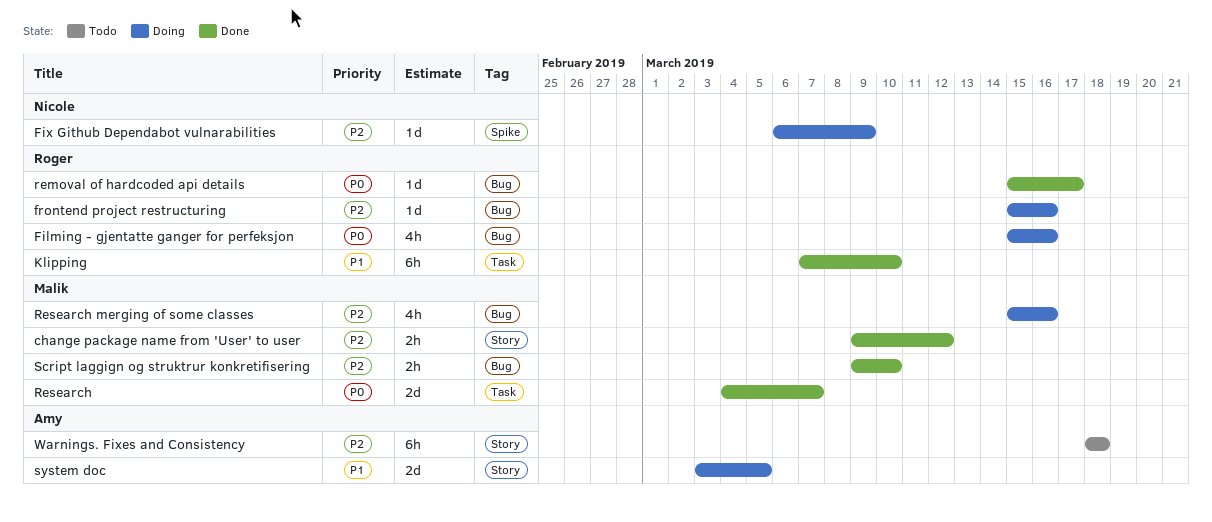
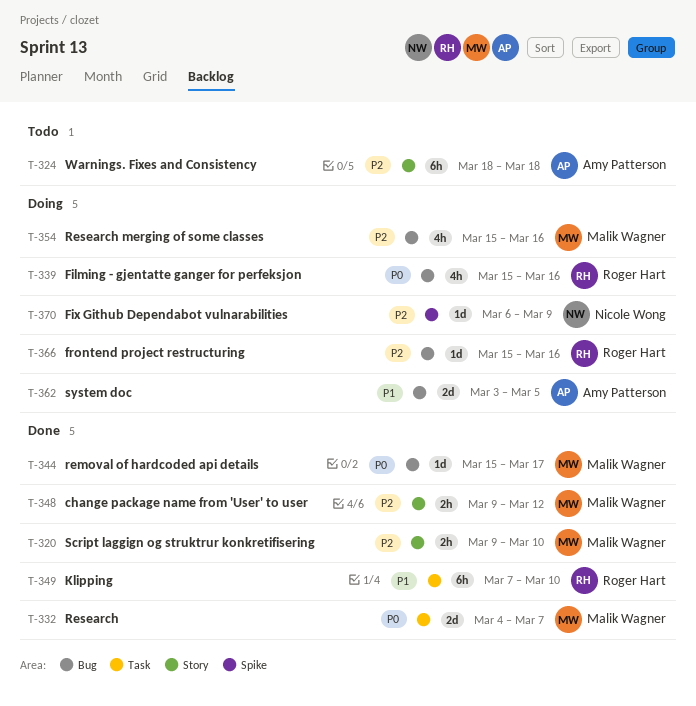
removal of hardcoded api details, owner: Roger Hart -> Malik Wagner
Script laggign og struktrur konkretifisering, label: Bug -> Story
system doc, label: Story -> Bug

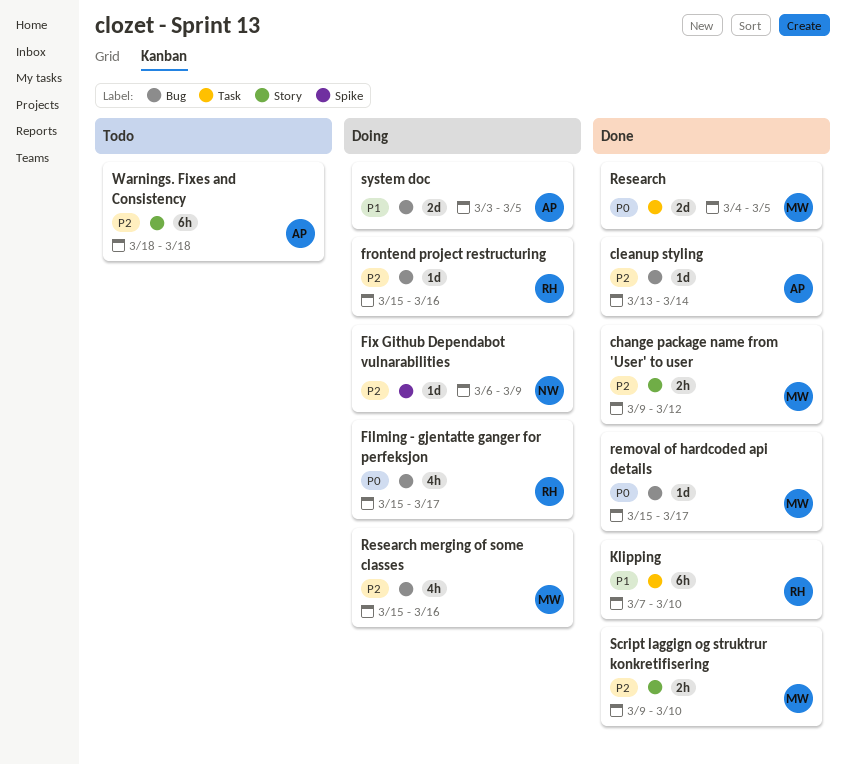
cleanup styling: none -> present
Filming - gjentatte ganger for perfeksjon, due: Mar 16 -> Mar 17
Research, due: Mar 7 -> Mar 5

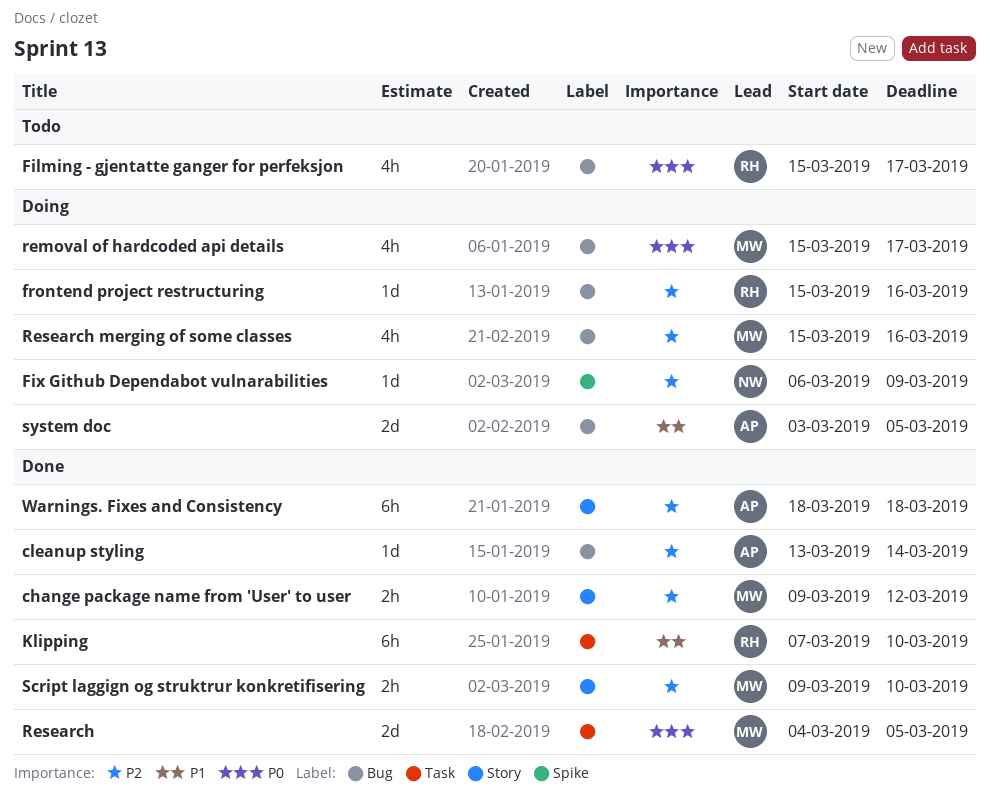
Filming - gjentatte ganger for perfeksjon, status: Doing -> Todo
removal of hardcoded api details, status: Done -> Doing
removal of hardcoded api details, estimate: 1d -> 4h
Warnings. Fixes and Consistency, status: Todo -> Done

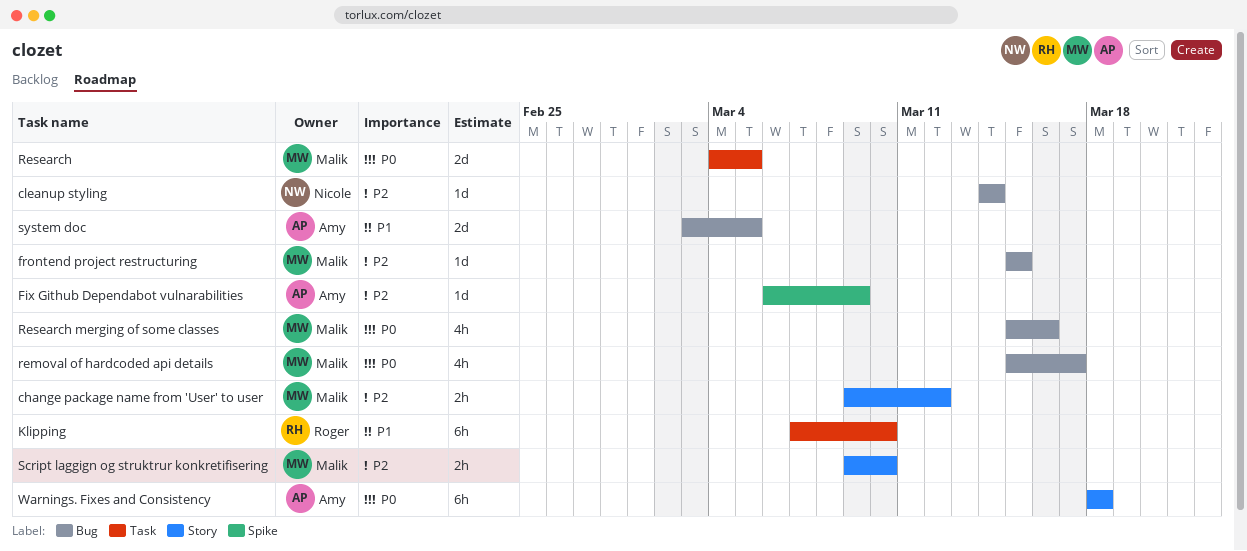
cleanup styling, owner: Amy -> Nicole
cleanup styling, start: Mar 13 -> Mar 14
Filming - gjentatte ganger for perfeksjon: present -> none
Fix Github Dependabot vulnarabilities, owner: Nicole -> Amy
frontend project restructuring, owner: Roger -> Malik
frontend project restructuring, due: Mar 16 -> Mar 15
Research merging of some classes, priority: P2 -> P0
Warnings. Fixes and Consistency, priority: P2 -> P0

